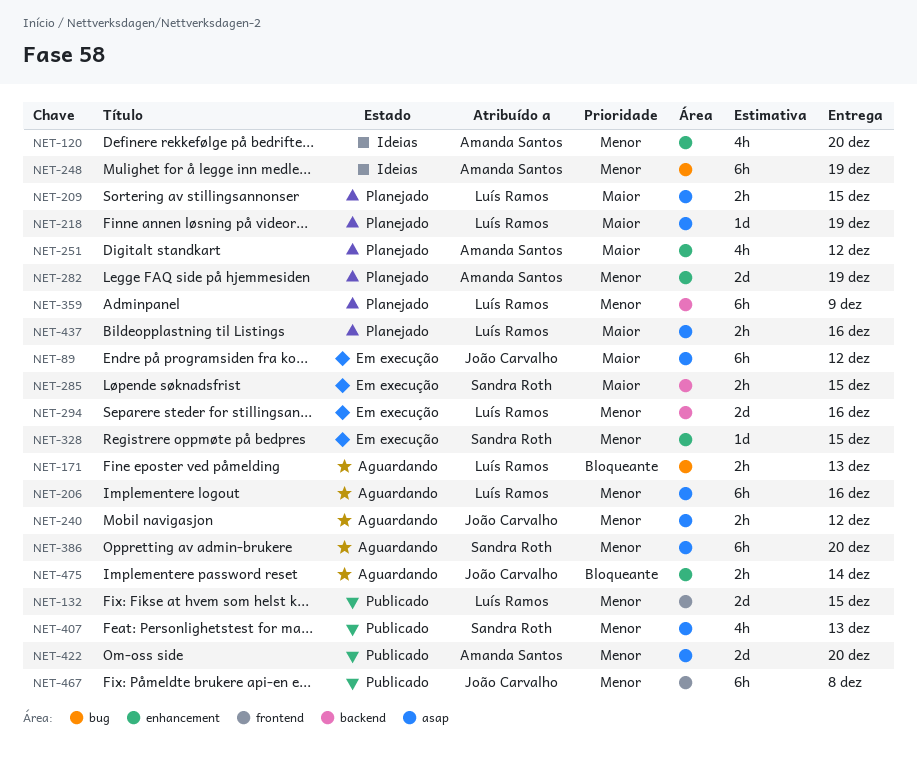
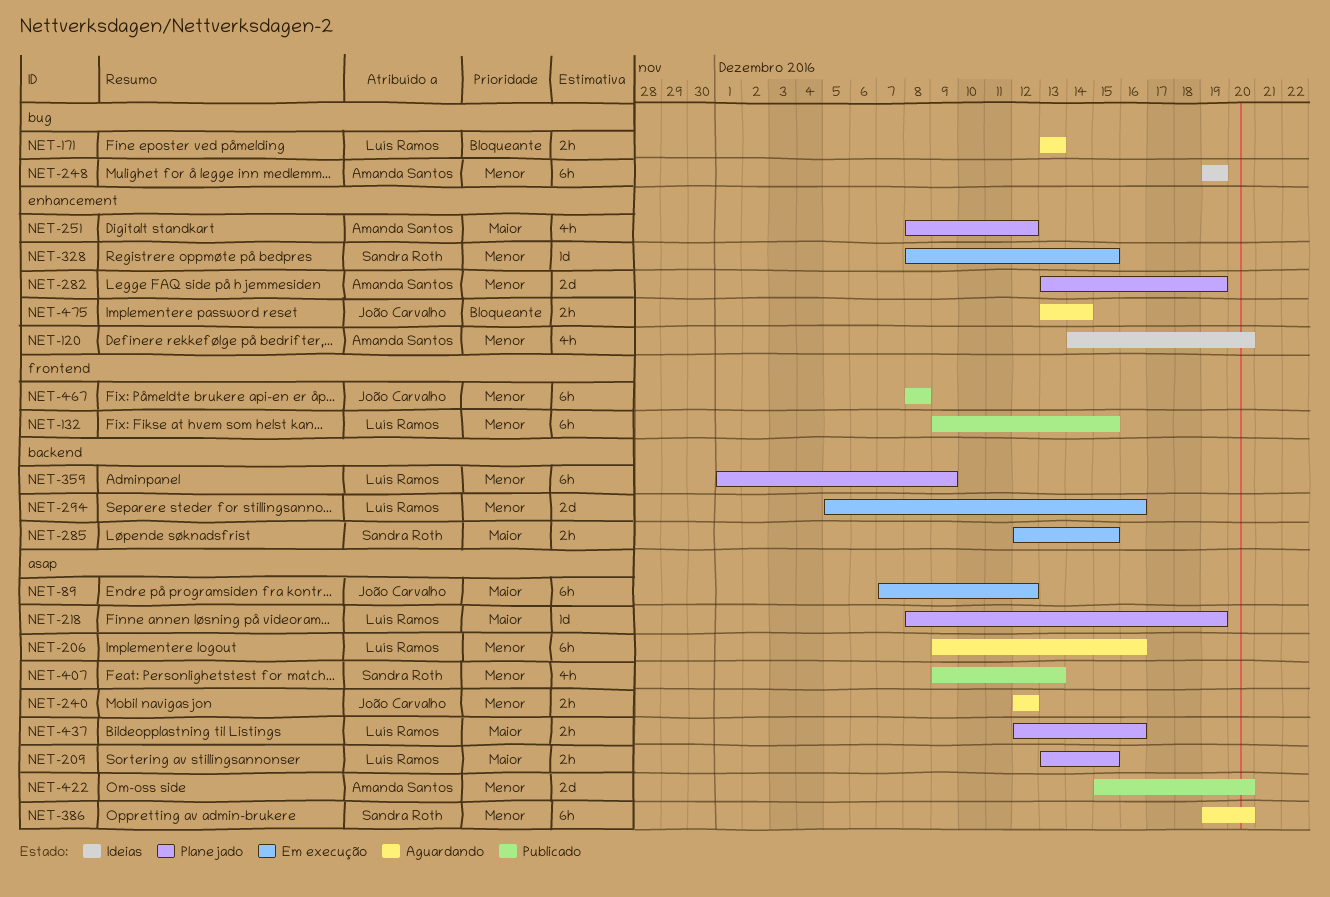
NET-132, estimate: 2d -> 6h

